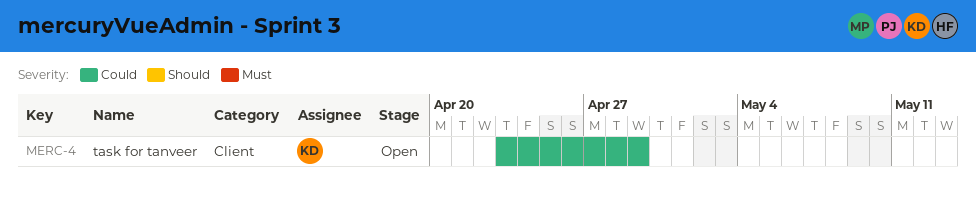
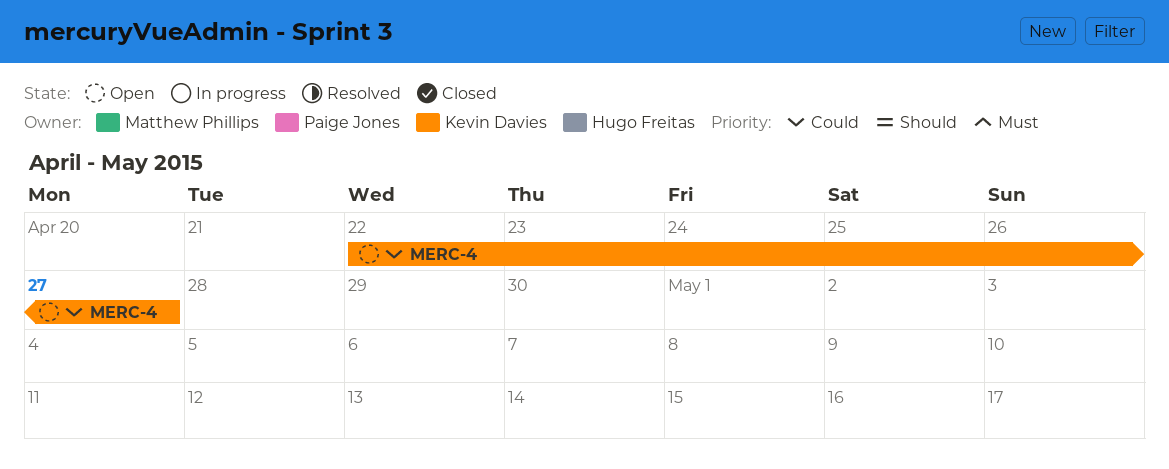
MERC-4, start: Apr 23 -> Apr 22
MERC-4, due: Apr 29 -> Apr 27

